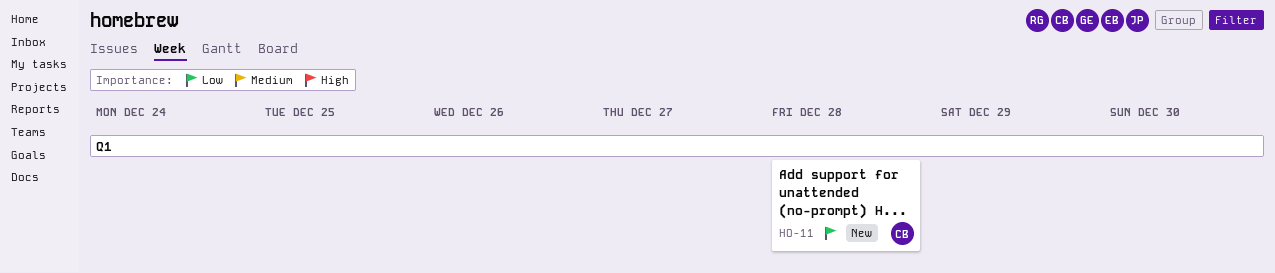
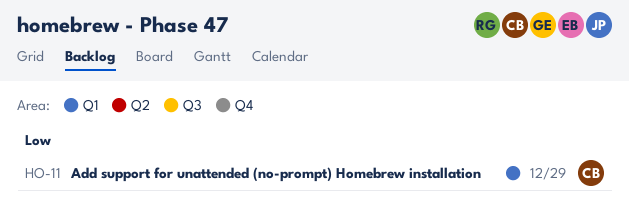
HO-11, due: Dec 28 -> Dec 29

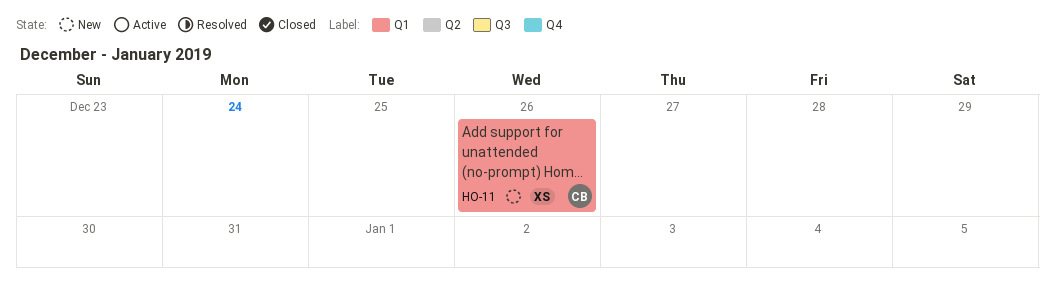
HO-11, due: Dec 29 -> Dec 26

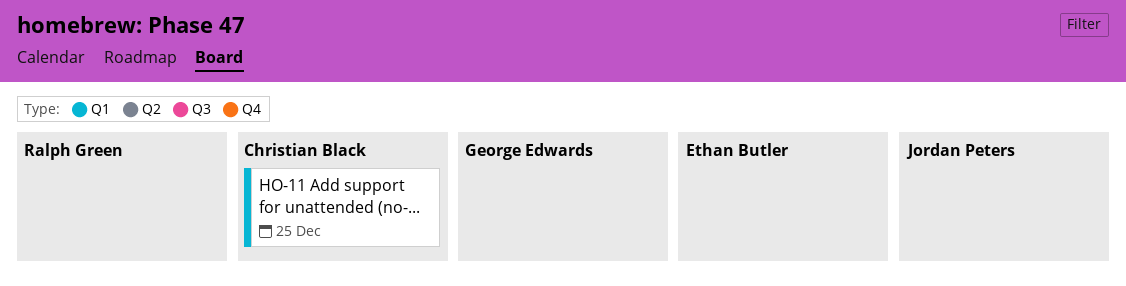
HO-11, due: Dec 26 -> Dec 25

